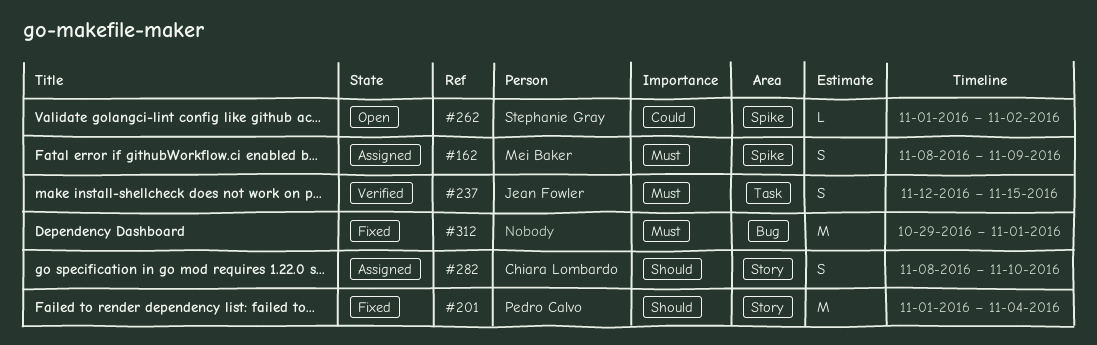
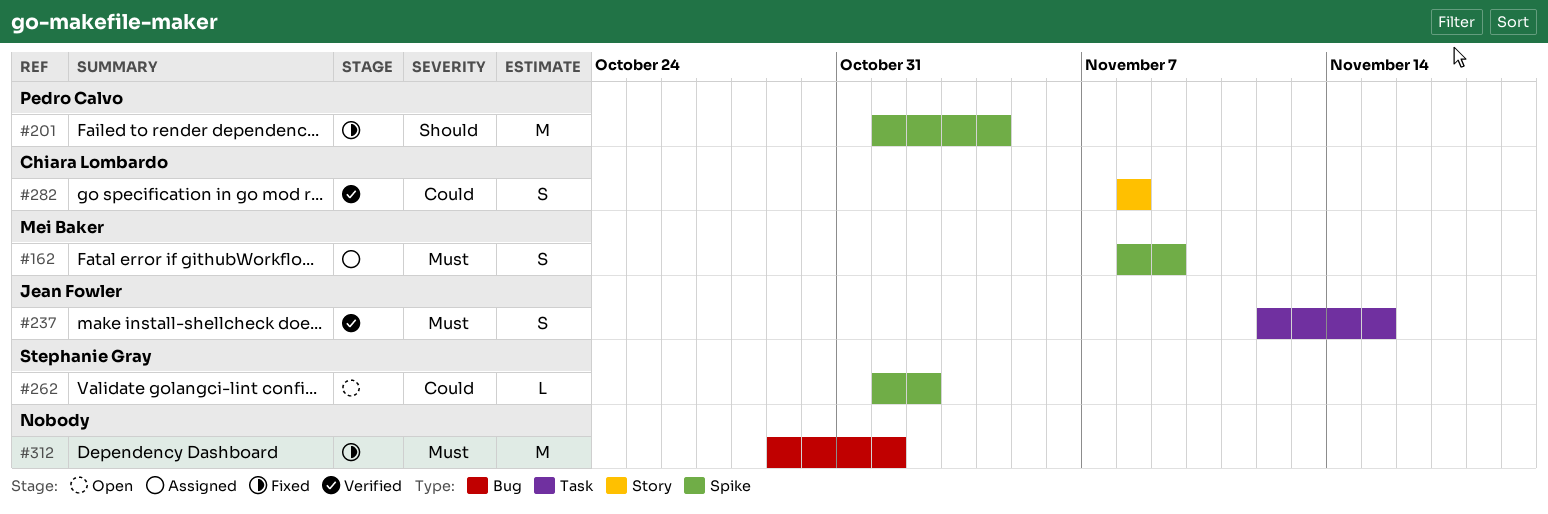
#201, label: Story -> Spike
#282, status: Assigned -> Verified
#282, priority: Should -> Could
#282, due: Nov 10 -> Nov 8

